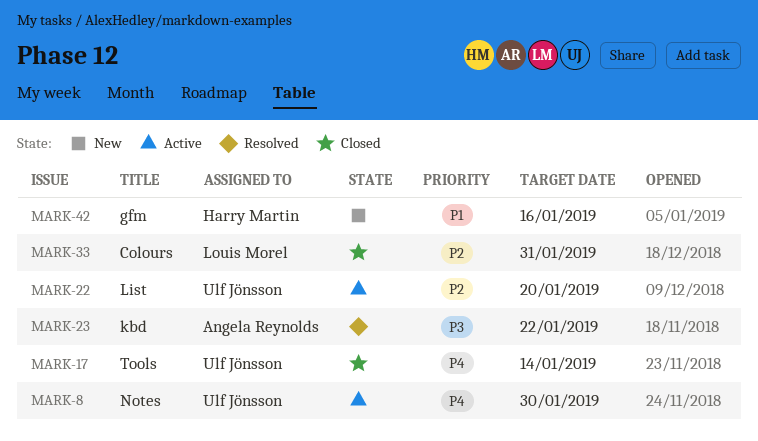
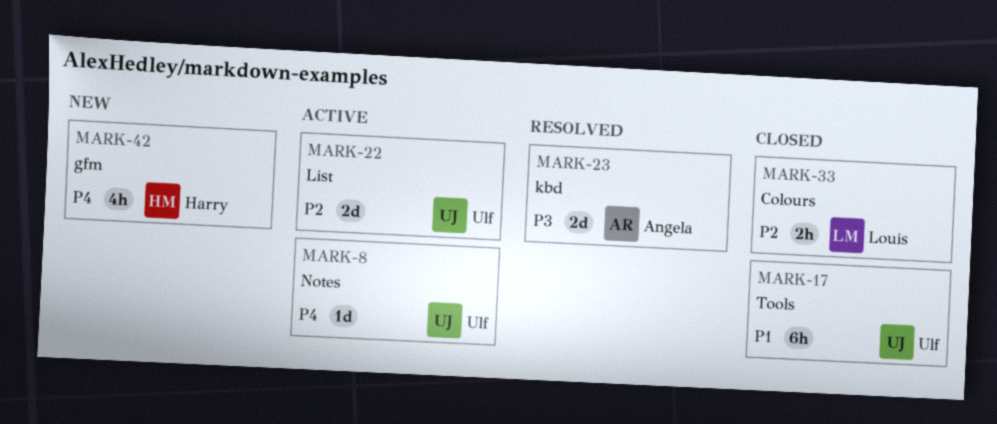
MARK-17, priority: P4 -> P1
MARK-42, priority: P1 -> P4

